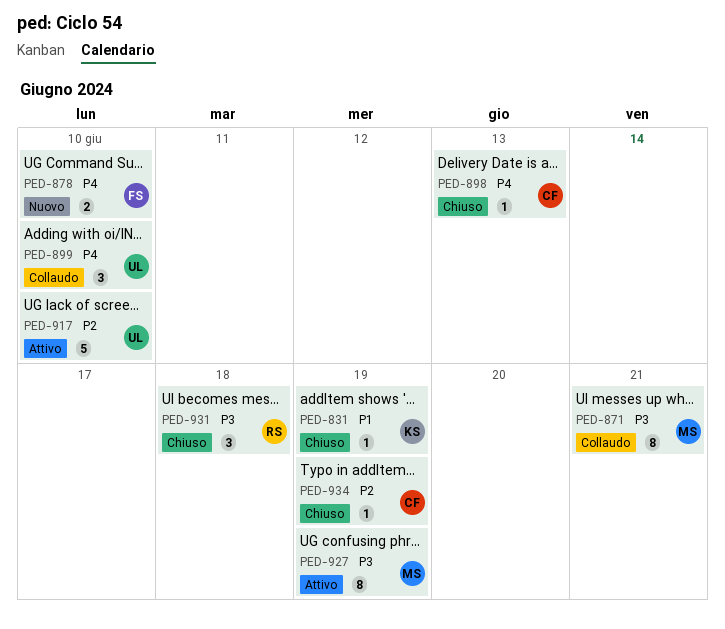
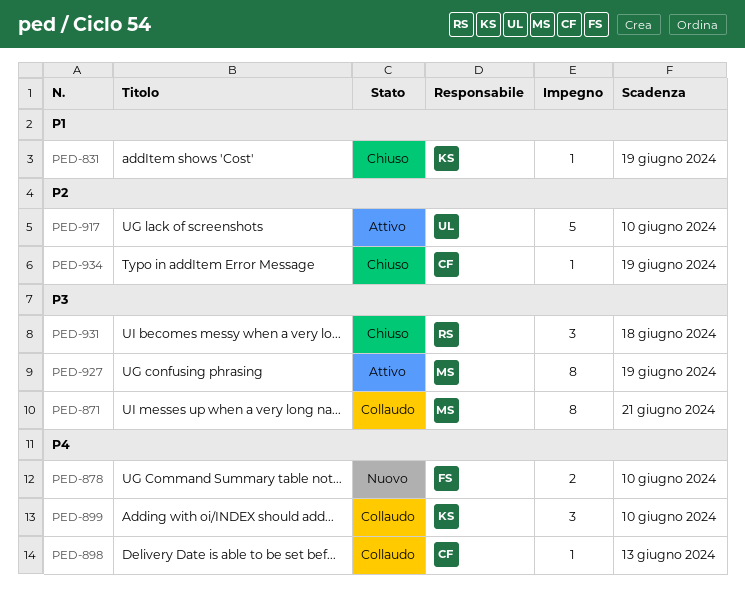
PED-898, status: Chiuso -> Collaudo
PED-899, owner: UL -> KS

